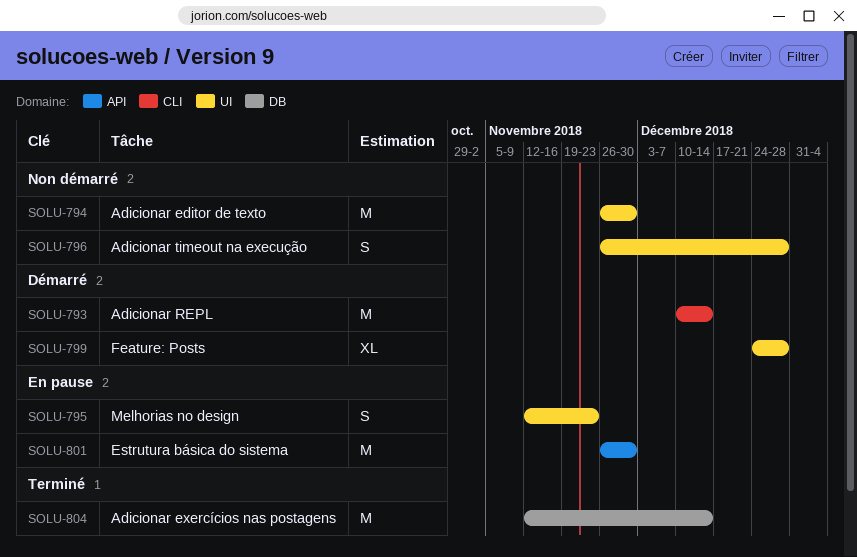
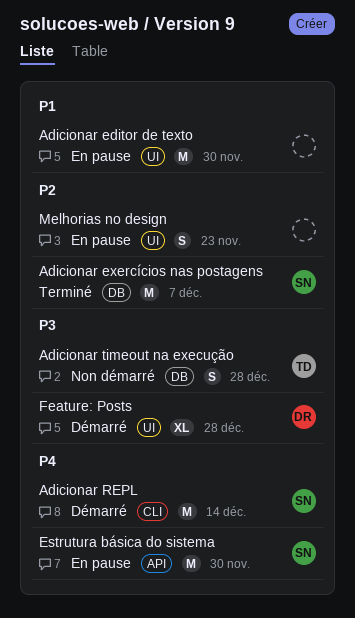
Adicionar editor de texto, status: Non démarré -> En pause
Adicionar exercícios nas postagens, due: Dec 14 -> Dec 7
Adicionar timeout na execução, label: UI -> DB

